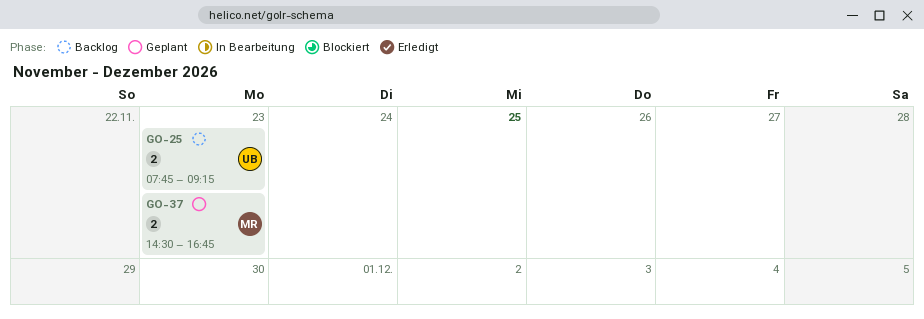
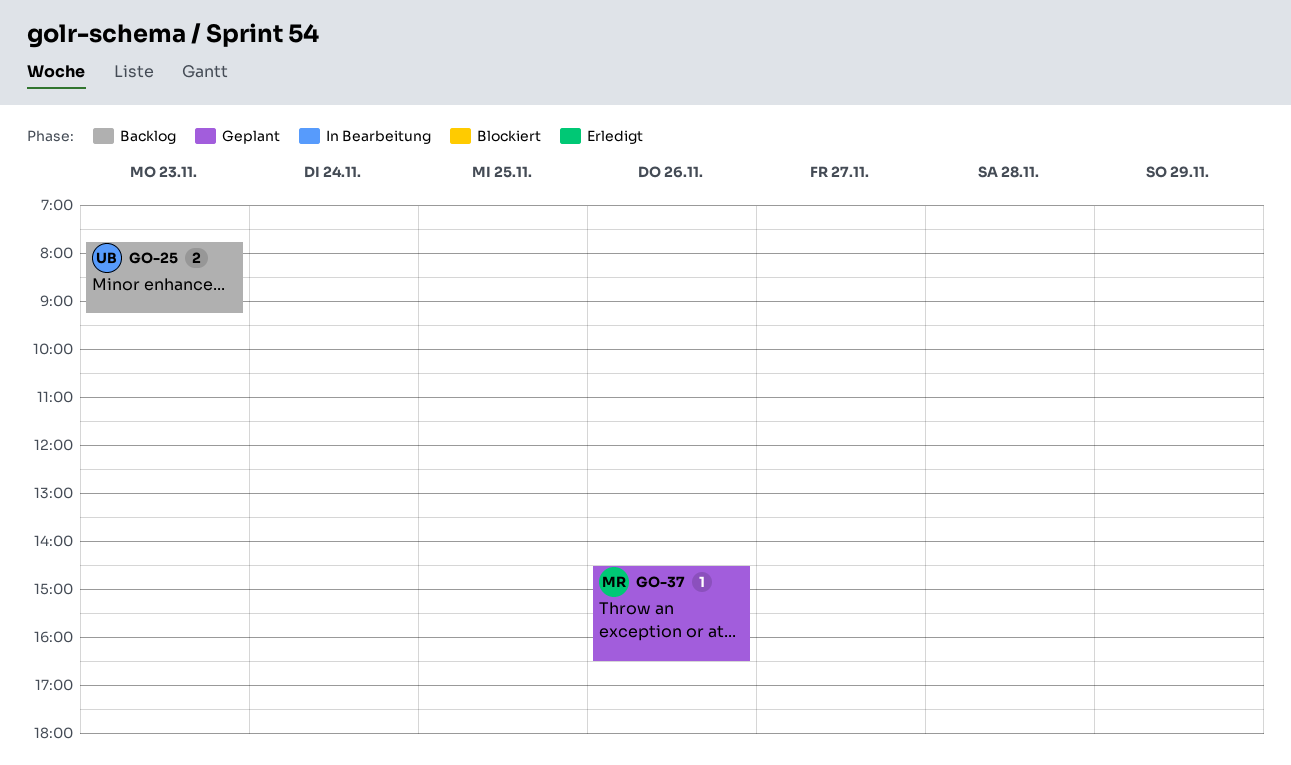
GO-37, estimate: 2 -> 1
GO-37, day: Nov 23 -> Nov 26
GO-37, ends: 16:45 -> 16:30

